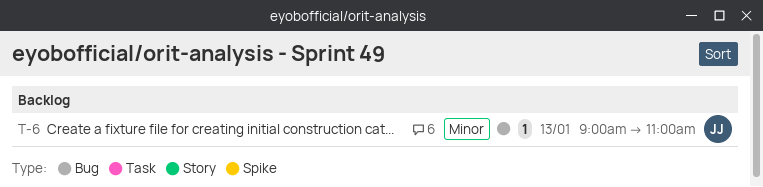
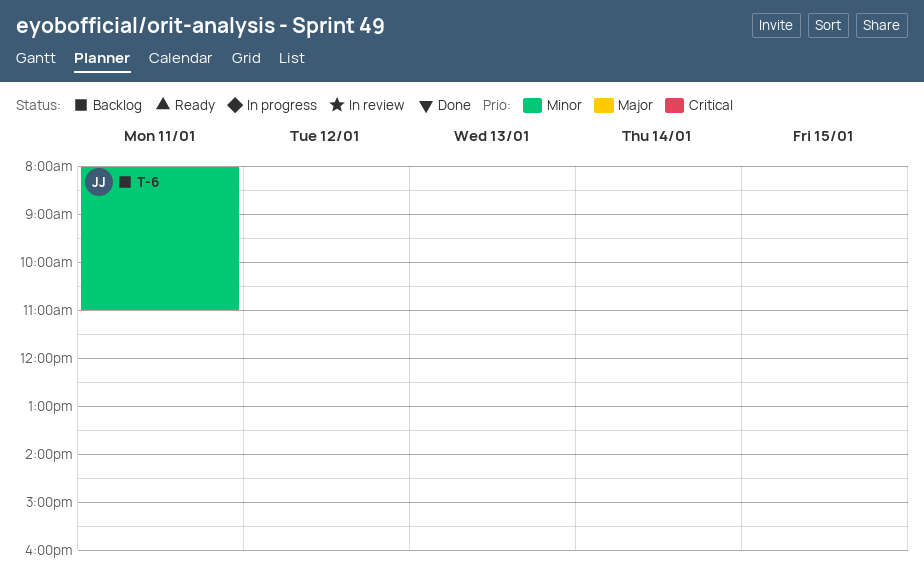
T-6, day: Jan 13 -> Jan 11
T-6, begins: 09:00 -> 08:00

